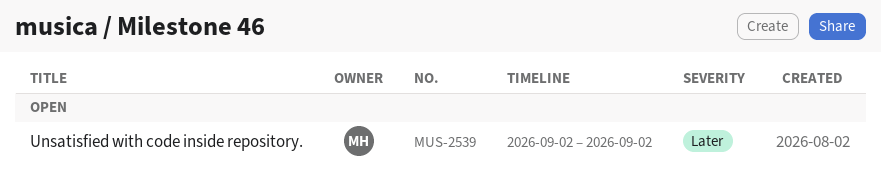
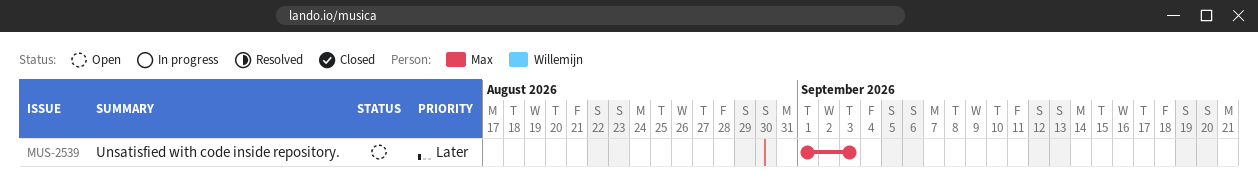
MUS-2539, start: Sep 2 -> Sep 1
MUS-2539, due: Sep 2 -> Sep 3

